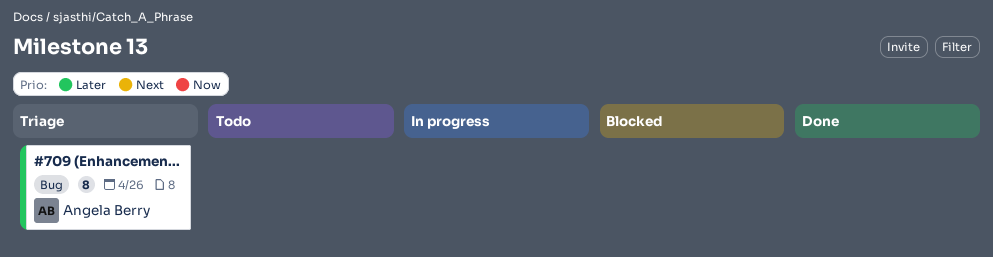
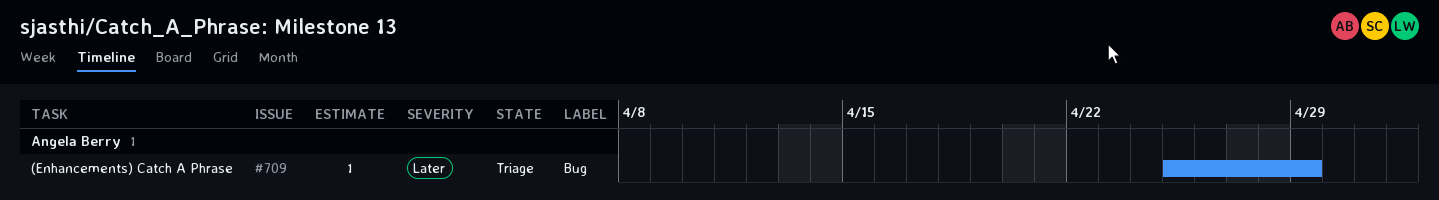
#709, estimate: 8 -> 1
#709, due: Apr 26 -> Apr 29

